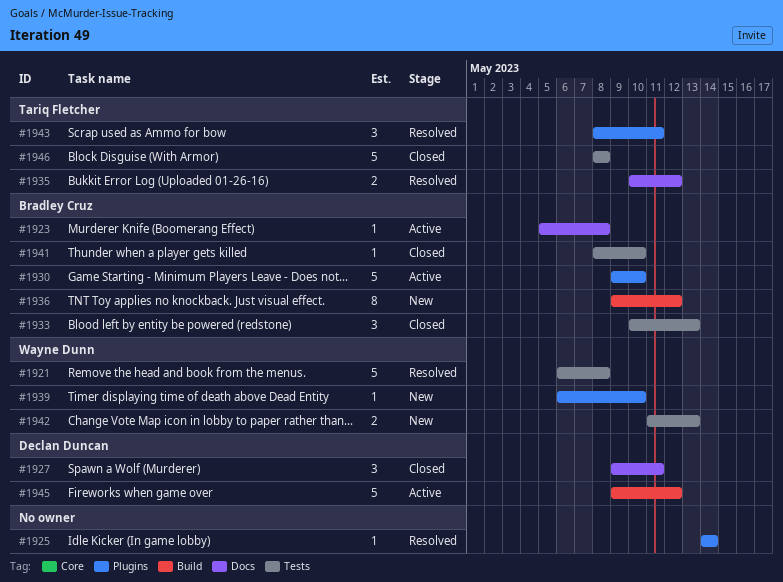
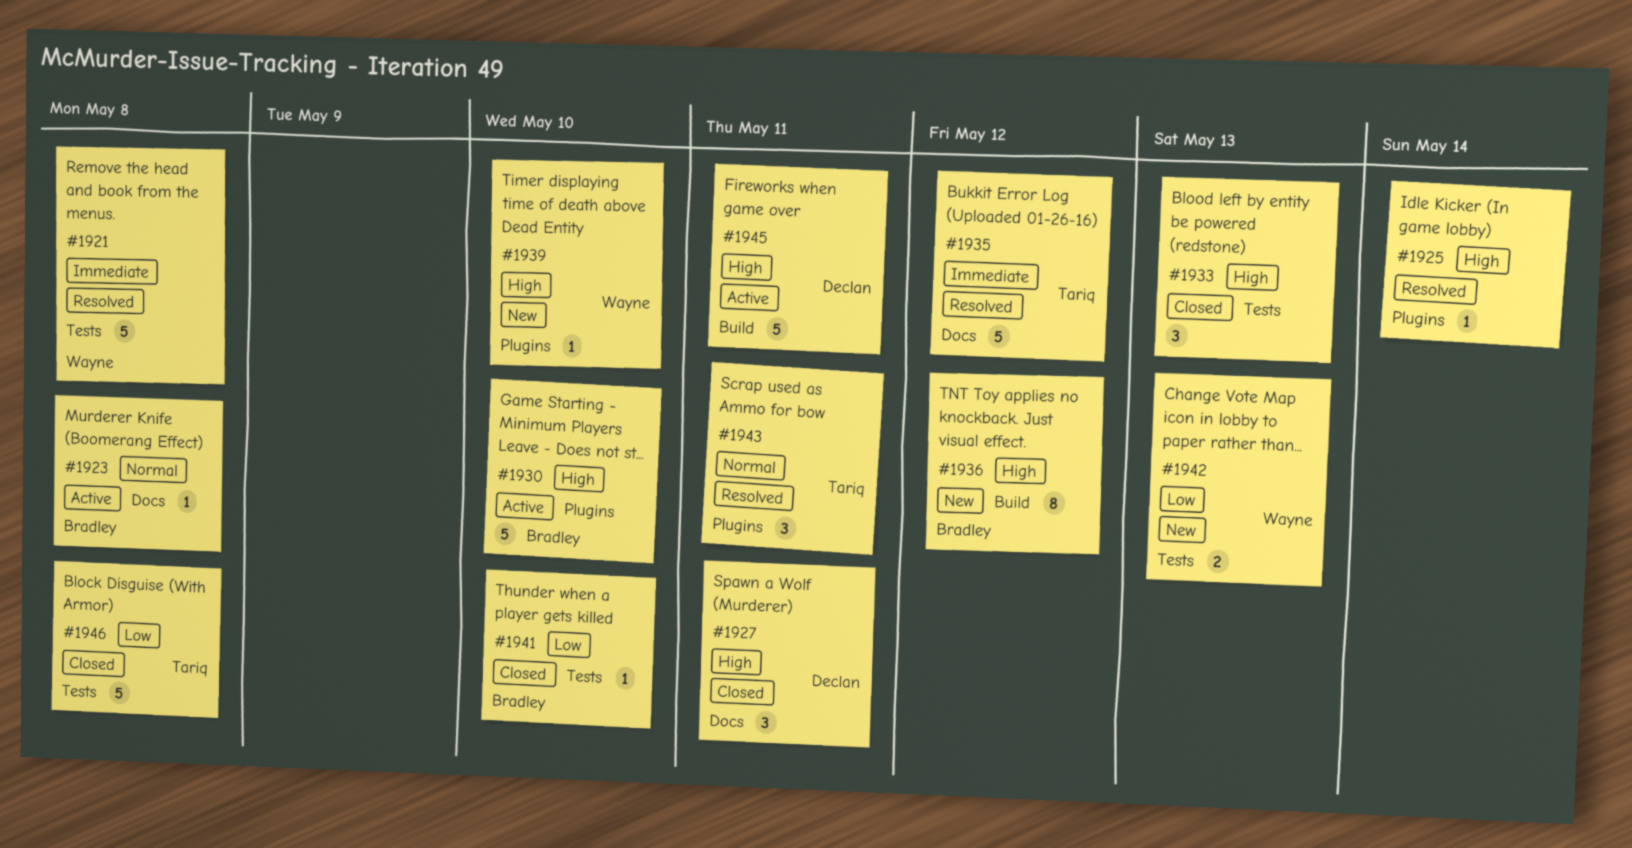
#1933, owner: Bradley Cruz -> none
#1935, estimate: 2 -> 5
#1945, due: May 12 -> May 11

